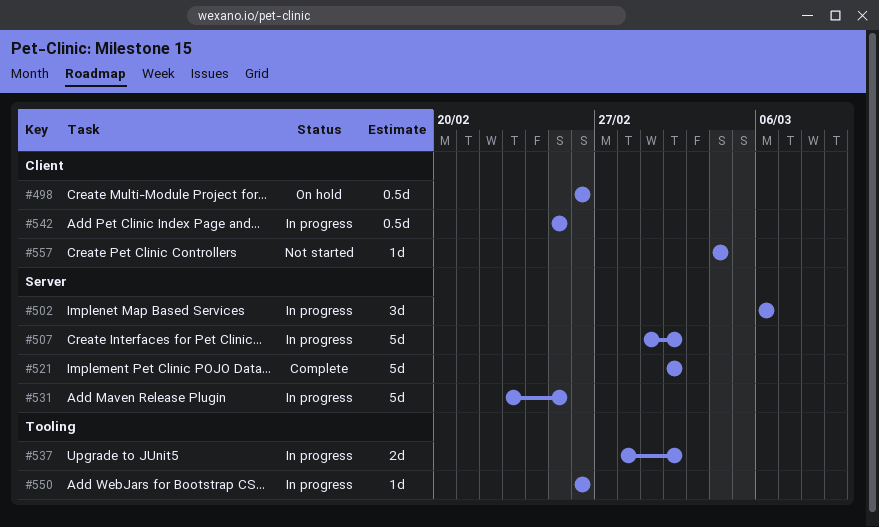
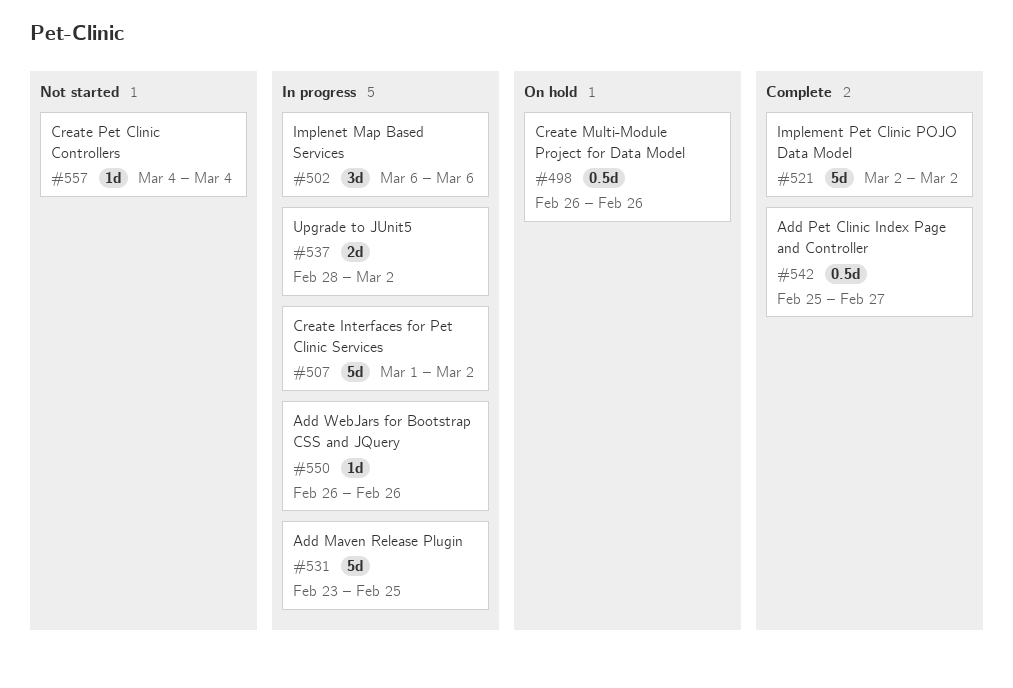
#542, status: In progress -> Complete
#542, due: Feb 25 -> Feb 27

